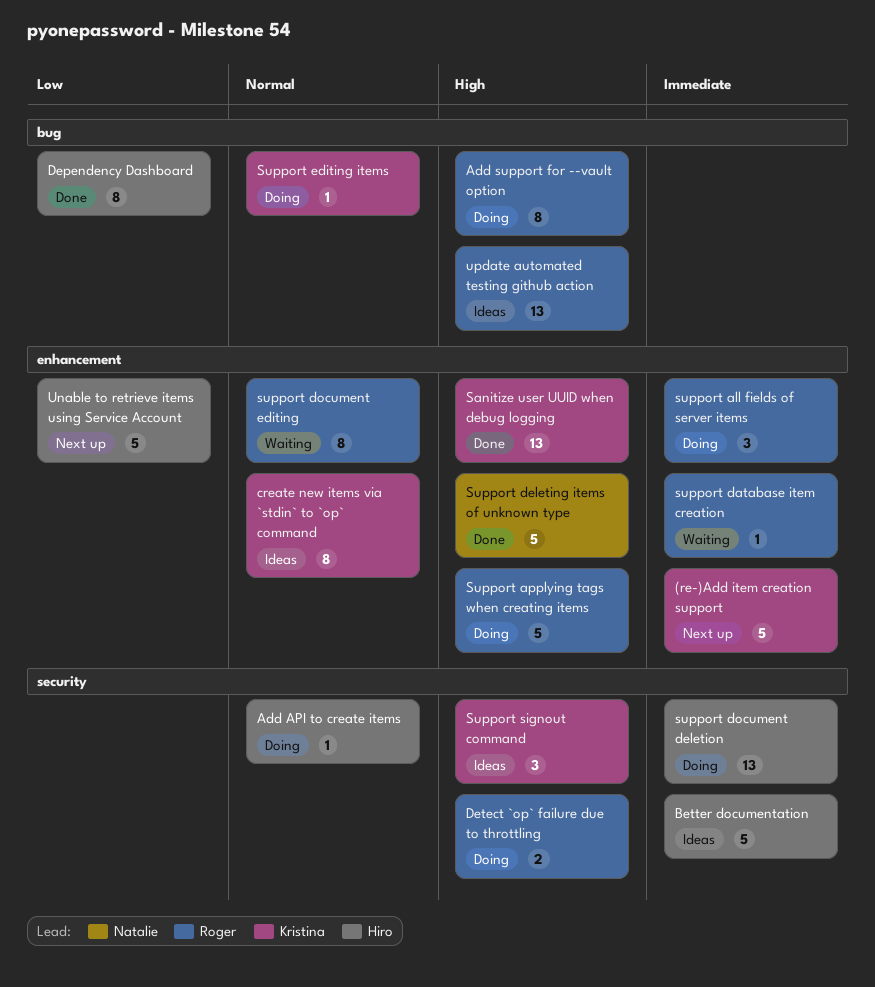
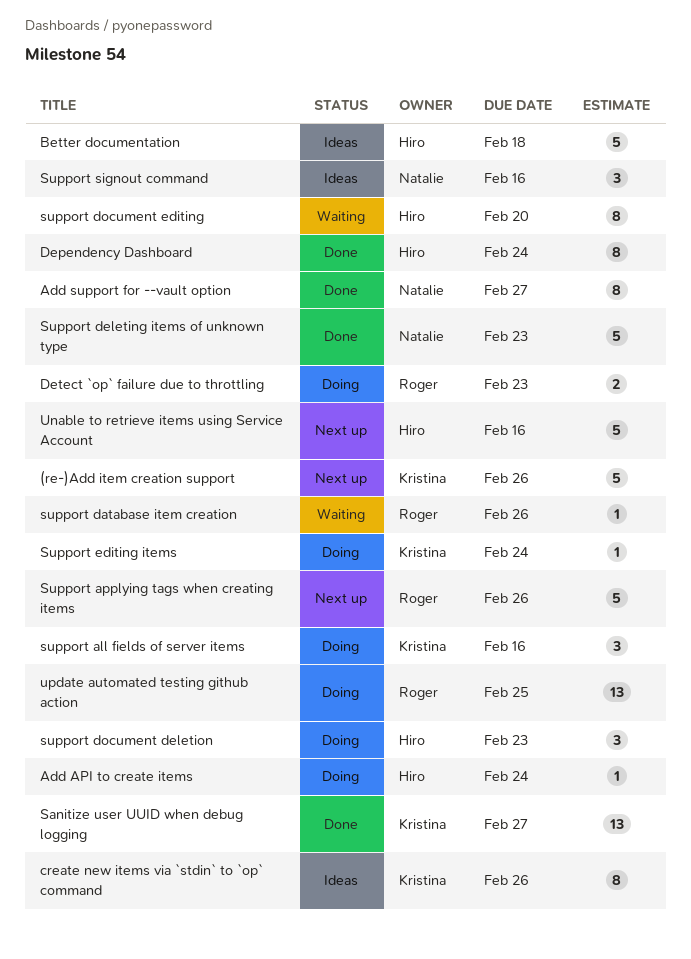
Add support for --vault option, status: Doing -> Done
Add support for --vault option, owner: Roger -> Natalie
support all fields of server items, owner: Roger -> Kristina
Support applying tags when creating items, status: Doing -> Next up
support document deletion, estimate: 13 -> 3
support document editing, owner: Roger -> Hiro
Support signout command, owner: Kristina -> Natalie
update automated testing github action, status: Ideas -> Doing

